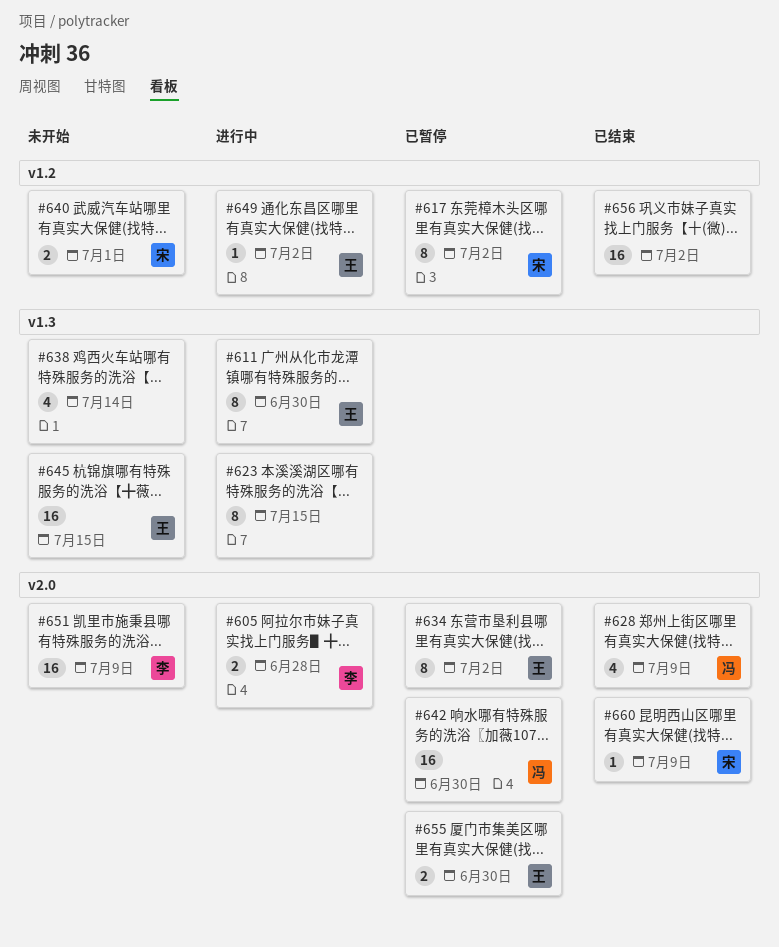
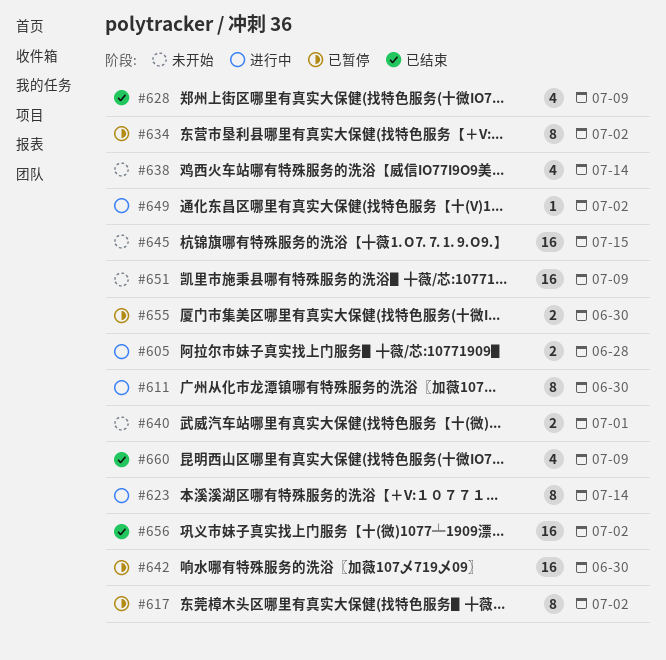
#623, due: Jul 15 -> Jul 14
#660, estimate: 1 -> 4

